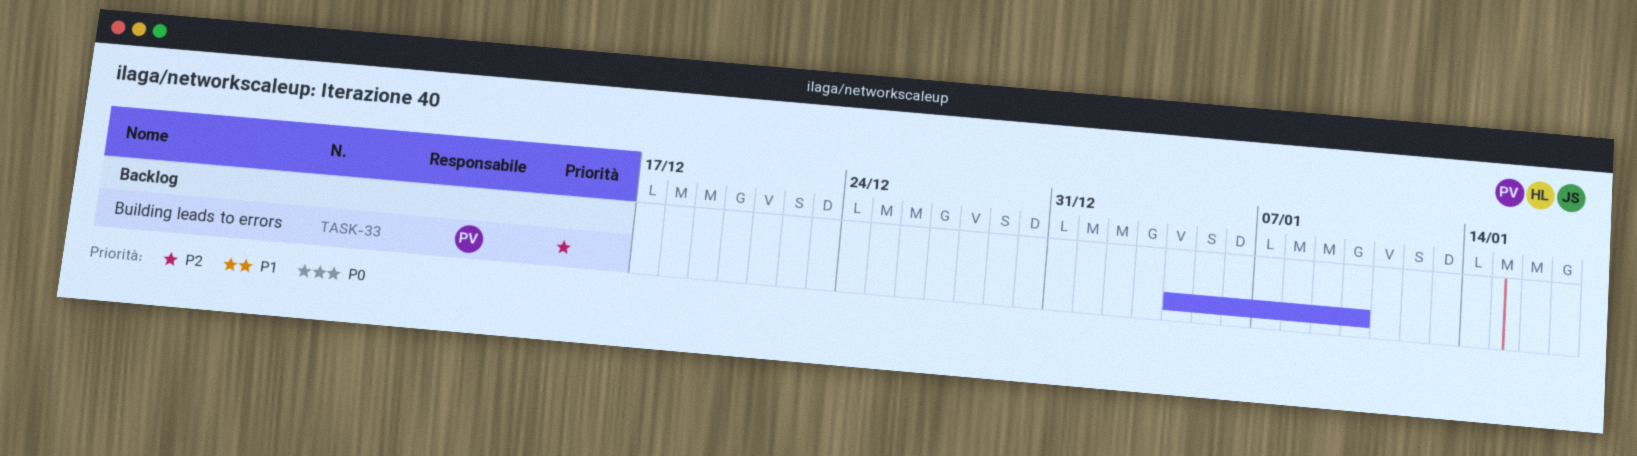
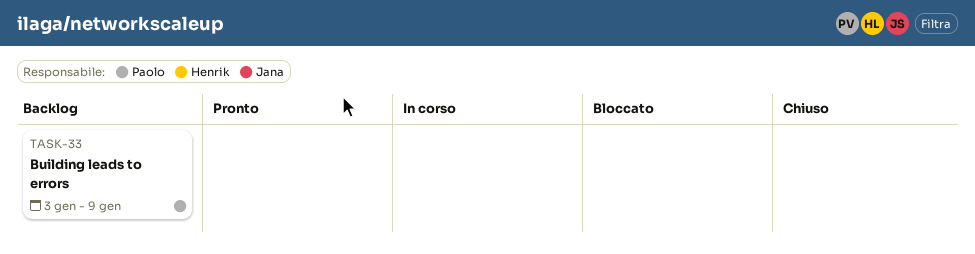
TASK-33, start: Jan 4 -> Jan 3
TASK-33, due: Jan 10 -> Jan 9

